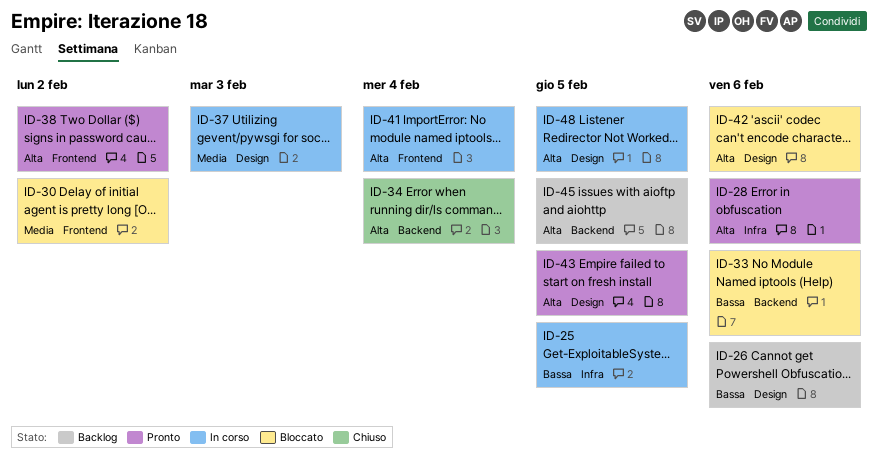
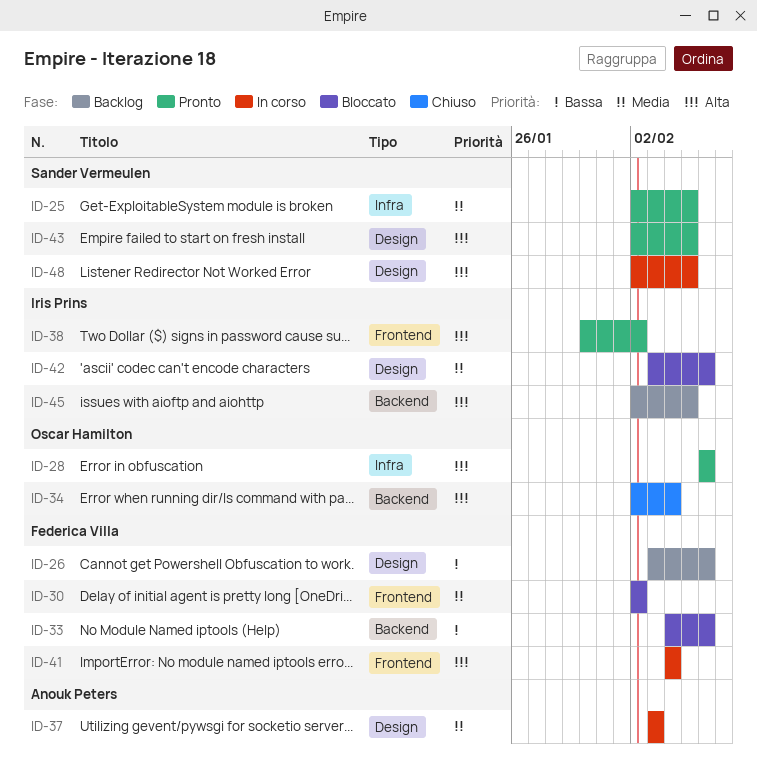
ID-25, status: In corso -> Pronto
ID-25, priority: Bassa -> Media
ID-42, priority: Alta -> Media

